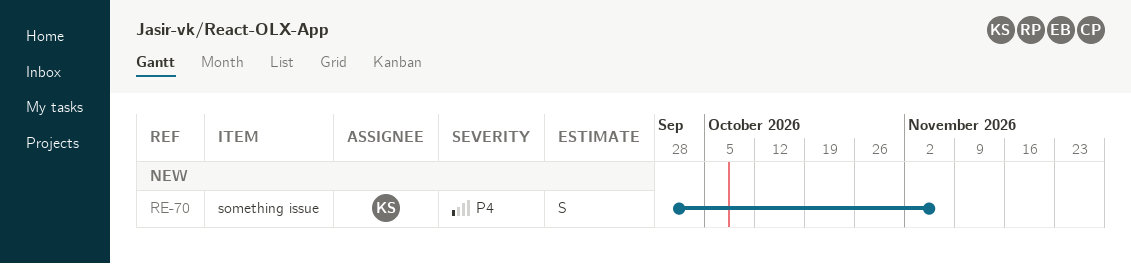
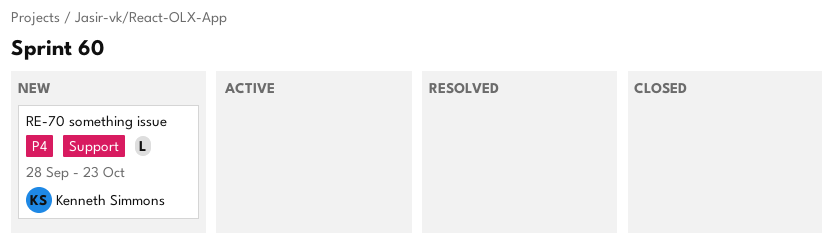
RE-70, estimate: S -> L
RE-70, due: Nov 6 -> Oct 23

